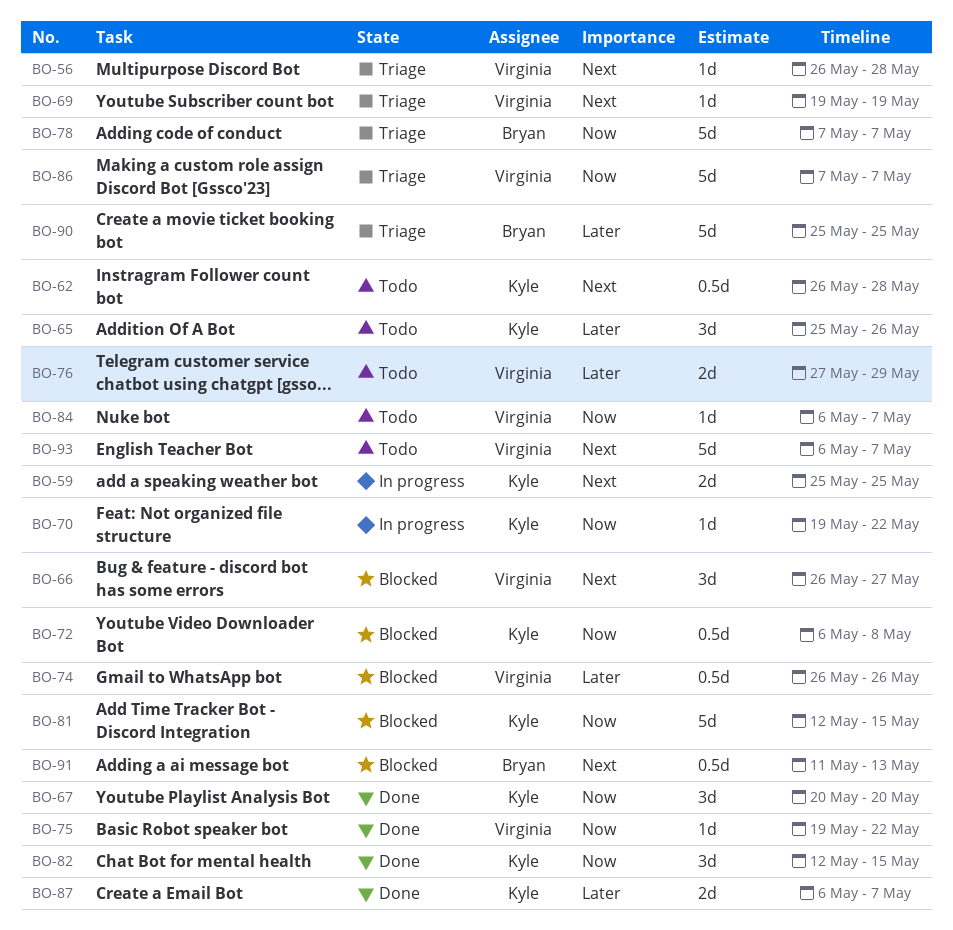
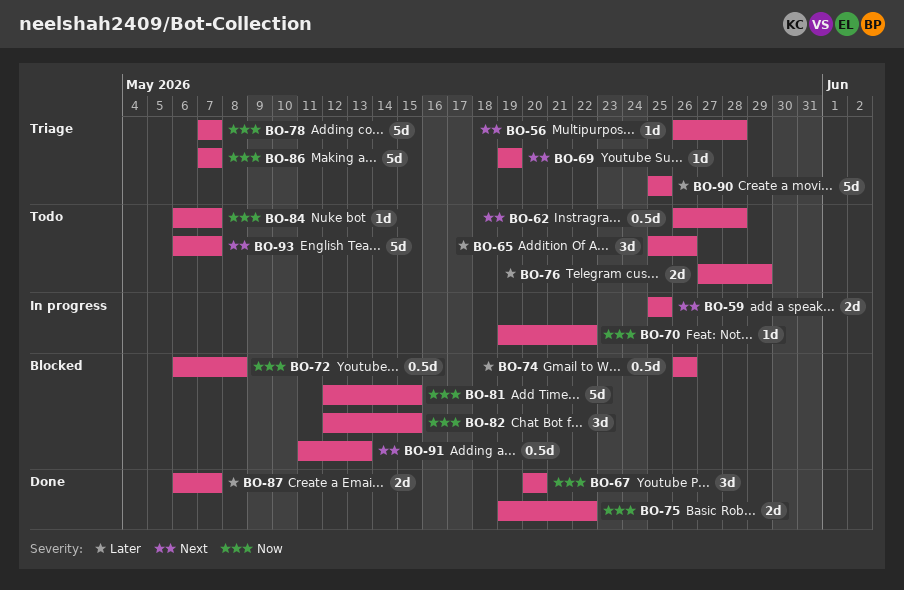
BO-66: present -> none
BO-75, estimate: 1d -> 2d
BO-82, status: Done -> Blocked

